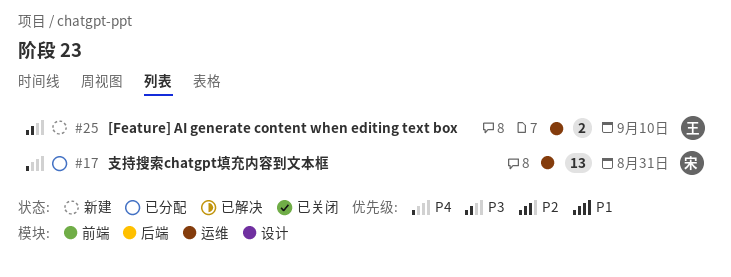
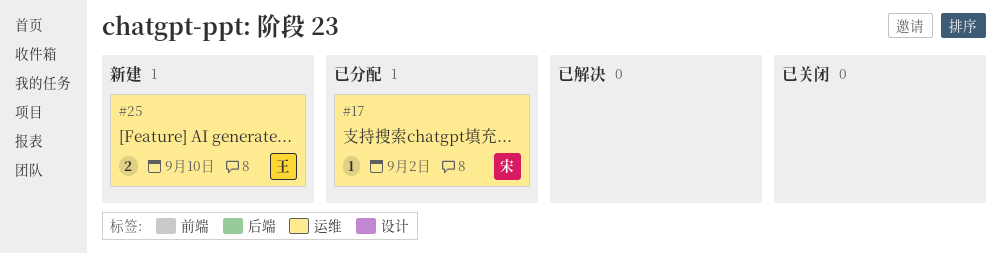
#17, estimate: 13 -> 1
#17, due: Aug 31 -> Sep 2

